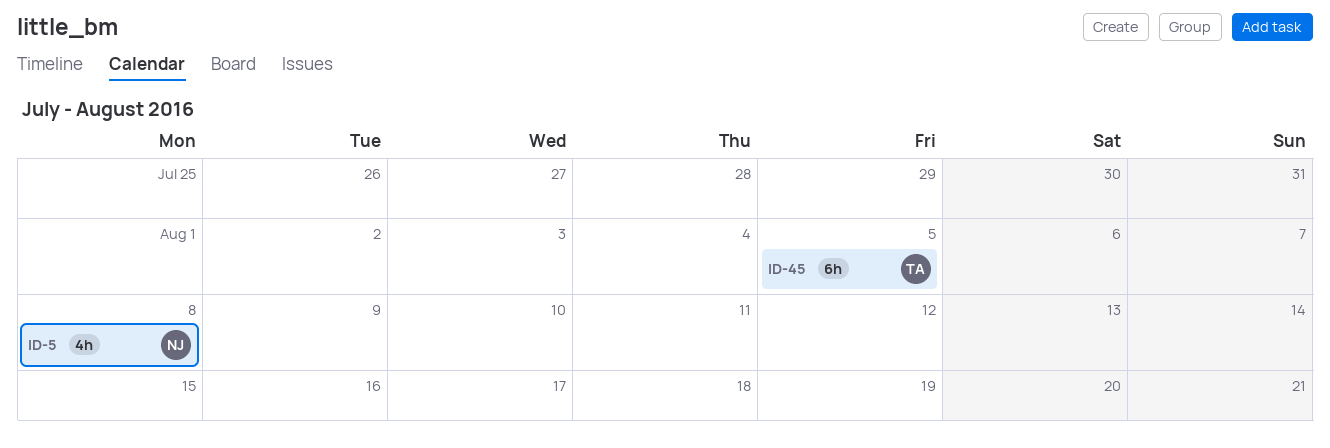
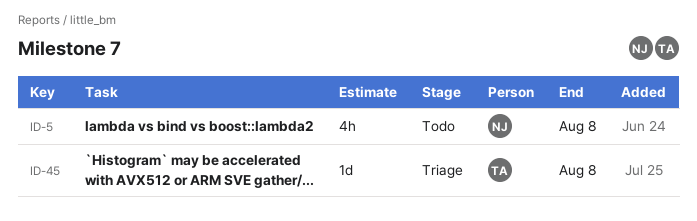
ID-45, estimate: 6h -> 1d
ID-45, due: Aug 5 -> Aug 8

